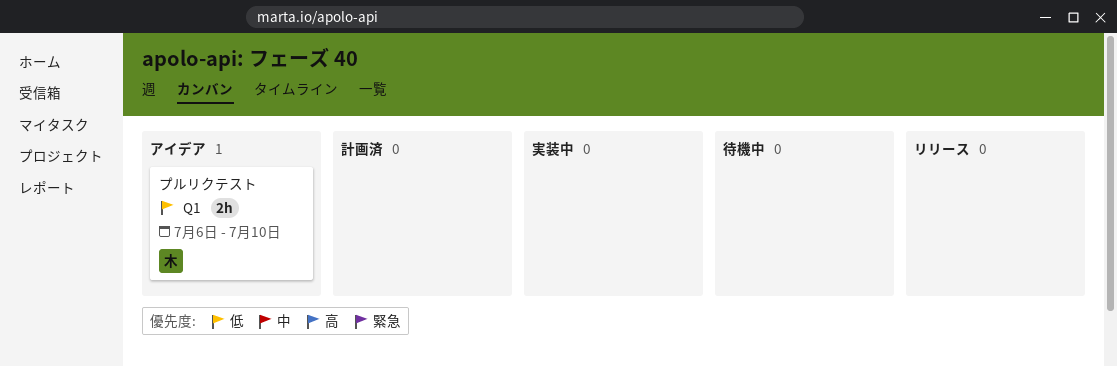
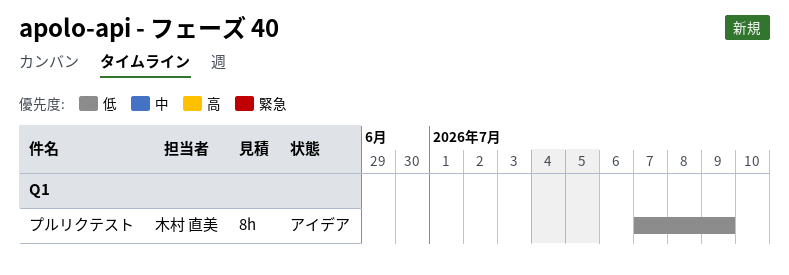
プルリクテスト, estimate: 2h -> 8h
プルリクテスト, start: Jul 6 -> Jul 7
プルリクテスト, due: Jul 10 -> Jul 9

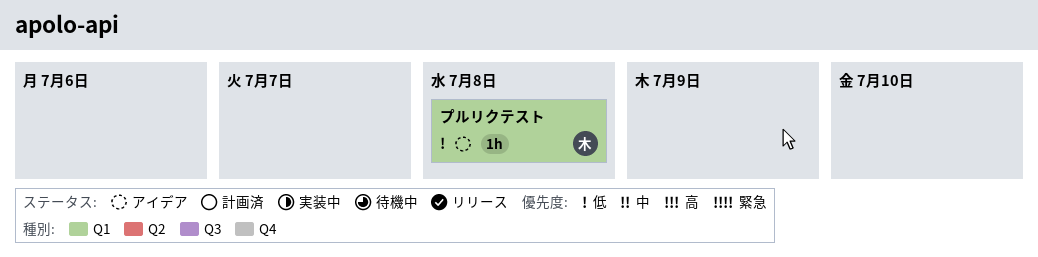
プルリクテスト, estimate: 8h -> 1h
プルリクテスト, due: Jul 9 -> Jul 8

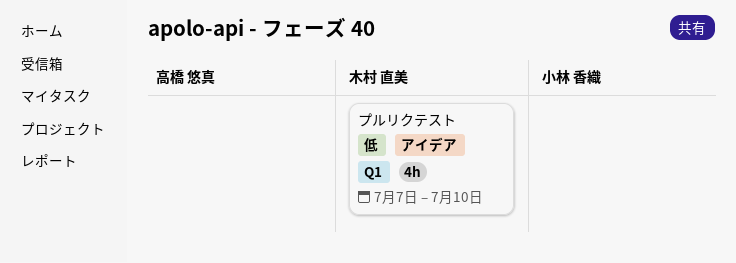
プルリクテスト, estimate: 1h -> 4h
プルリクテスト, due: Jul 8 -> Jul 10

